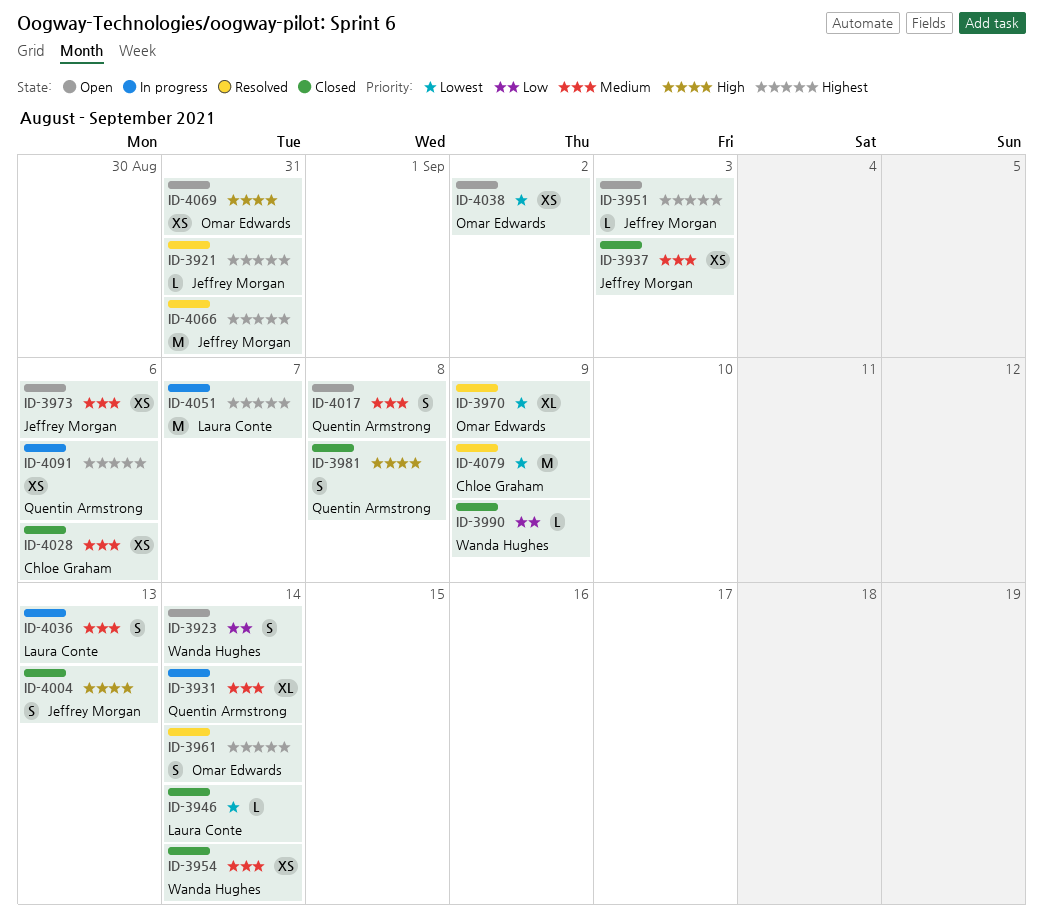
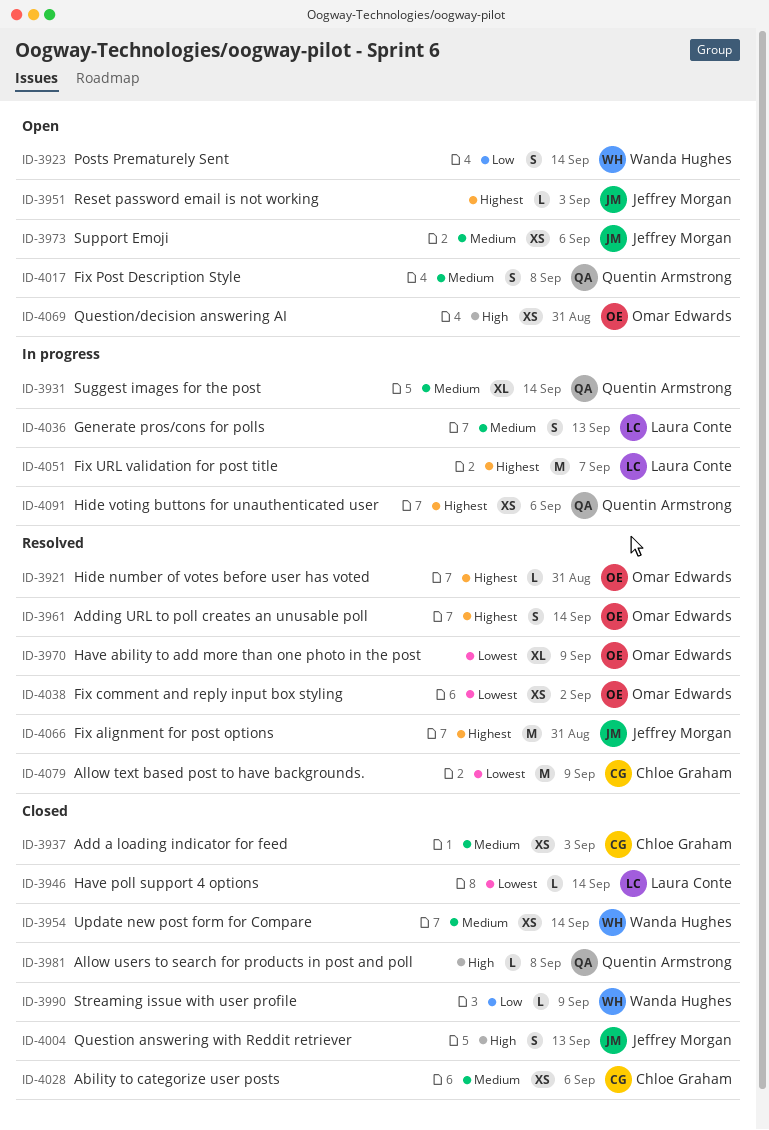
ID-3921, owner: Jeffrey Morgan -> Omar Edwards
ID-3937, owner: Jeffrey Morgan -> Chloe Graham
ID-3981, estimate: S -> L
ID-4038, status: Open -> Resolved

